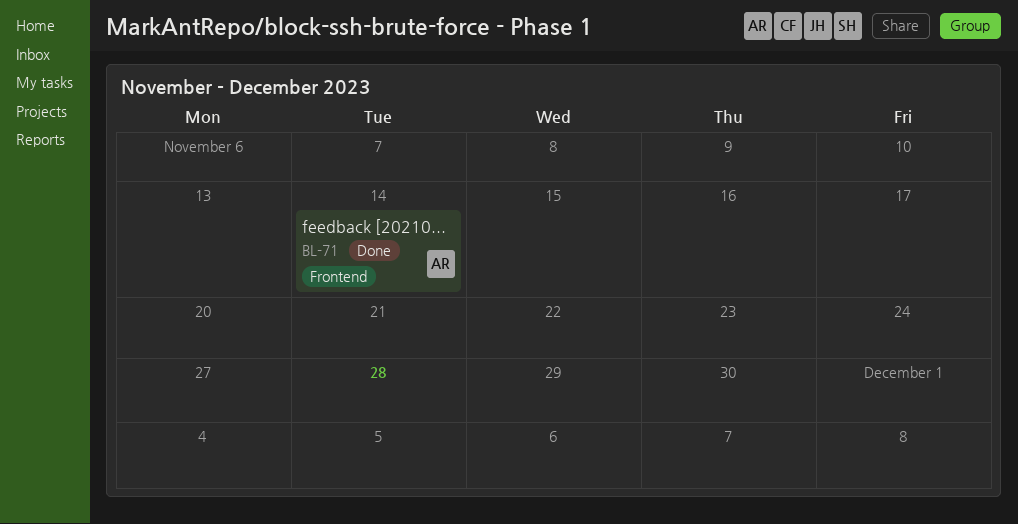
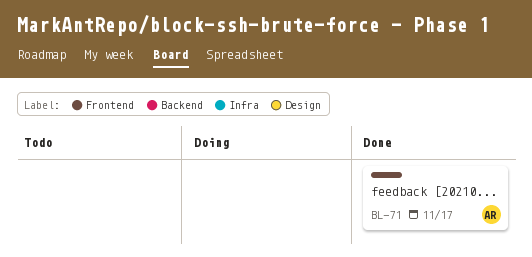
BL-71, due: Nov 14 -> Nov 17

